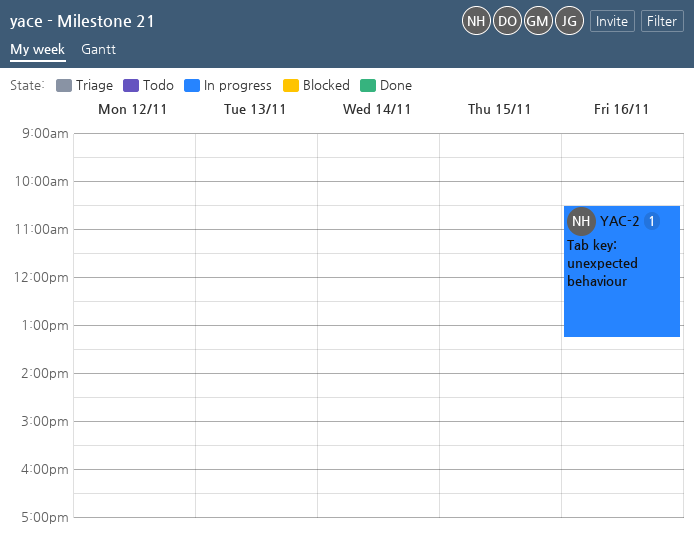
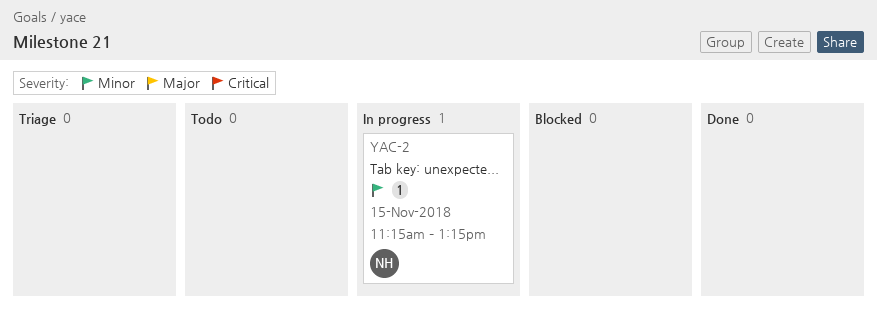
YAC-2, day: Nov 16 -> Nov 15
YAC-2, begins: 10:30 -> 11:15

